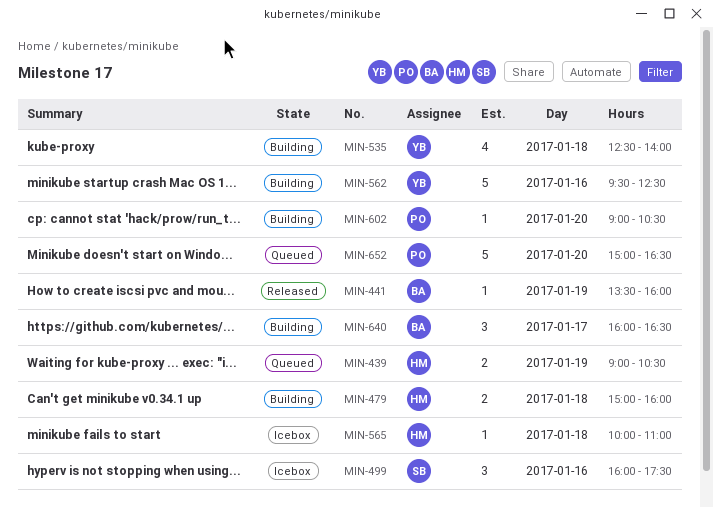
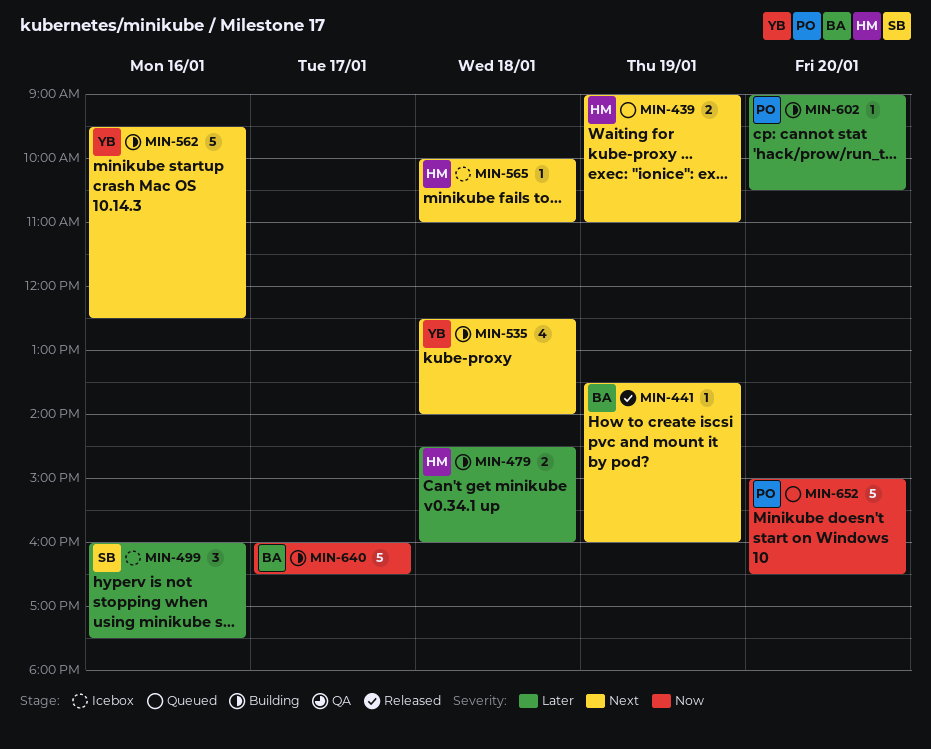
MIN-439, ends: 10:30 -> 11:00
MIN-479, begins: 15:00 -> 14:30
MIN-640, estimate: 3 -> 5

